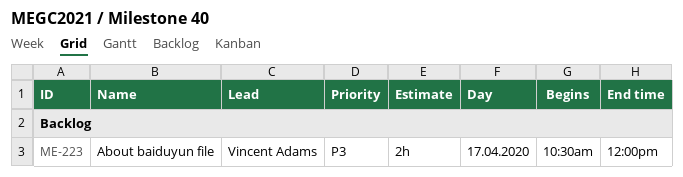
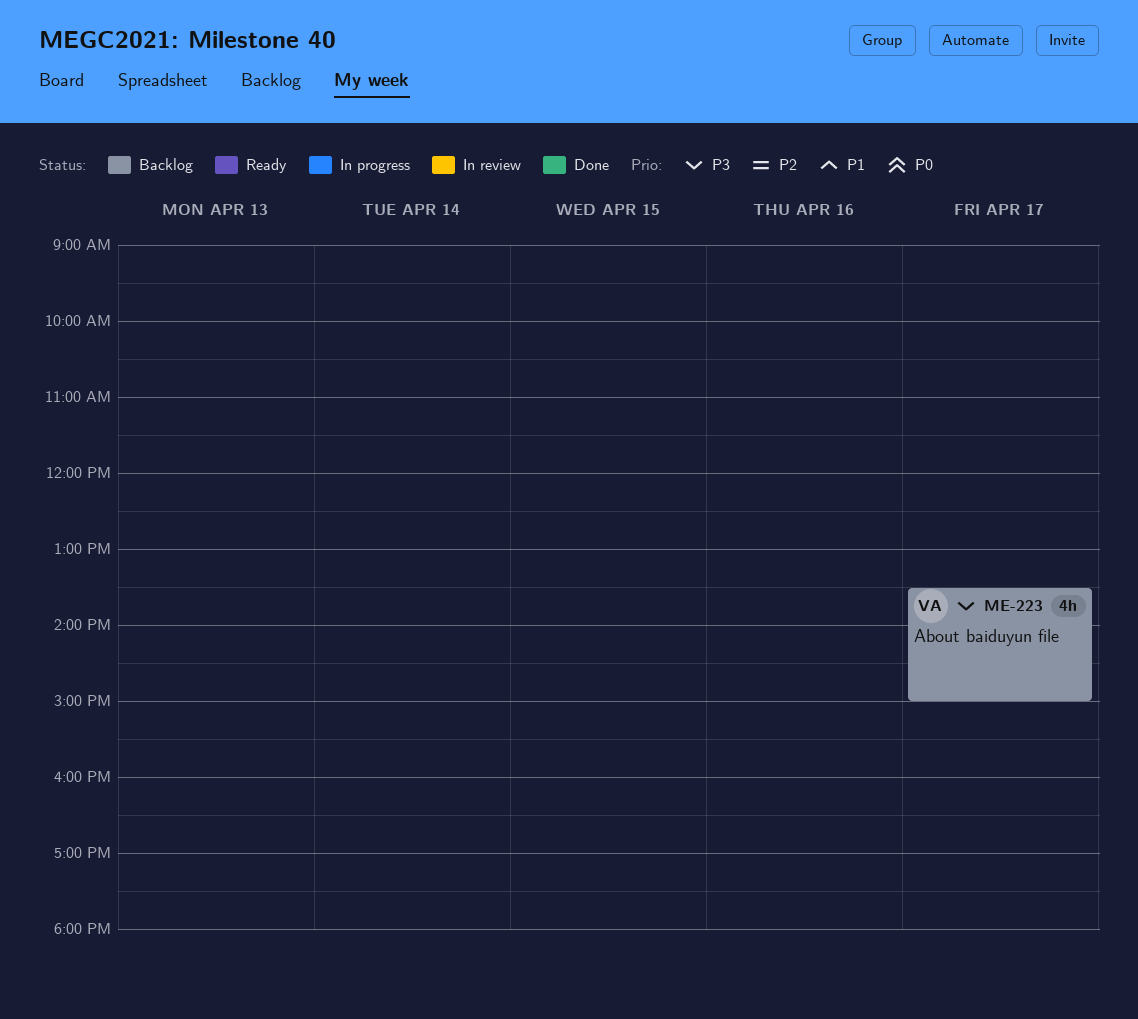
ME-223, estimate: 2h -> 4h
ME-223, begins: 10:30 -> 13:30
ME-223, ends: 12:00 -> 15:00

